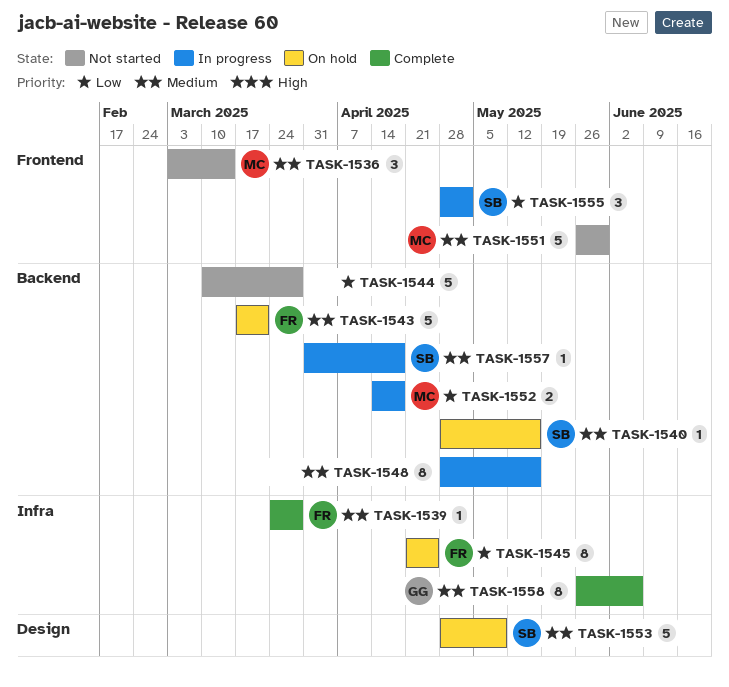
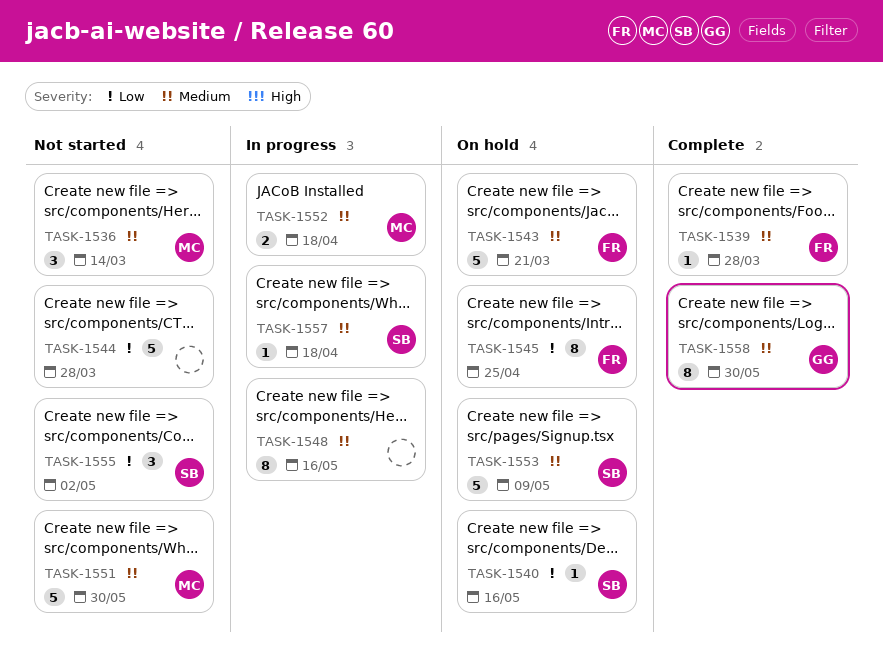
TASK-1540, priority: Medium -> Low
TASK-1552, priority: Low -> Medium
TASK-1555, status: In progress -> Not started
TASK-1558, due: Jun 6 -> May 30

